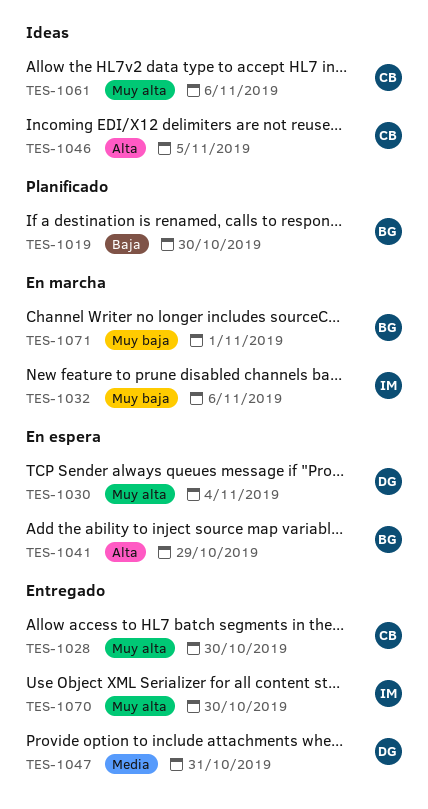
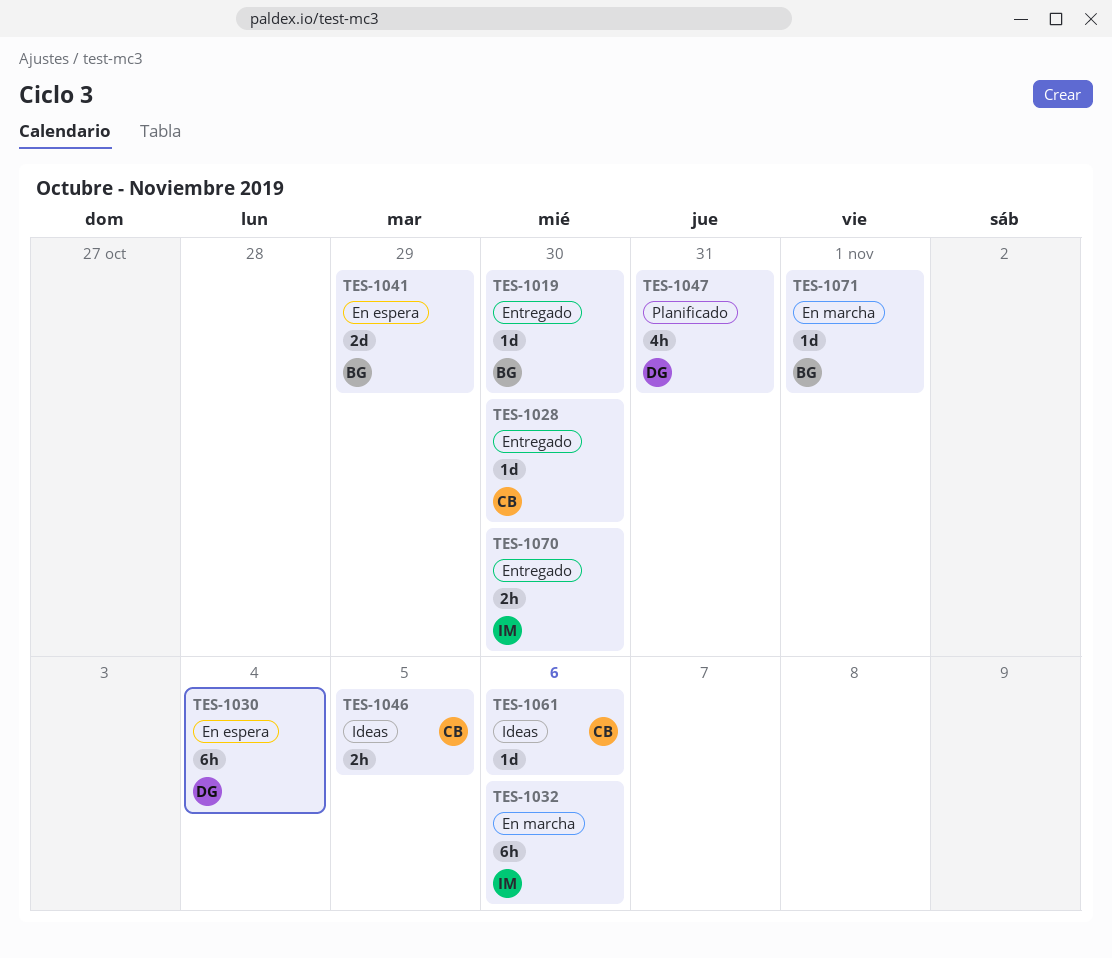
TES-1019, status: Planificado -> Entregado
TES-1047, status: Entregado -> Planificado

